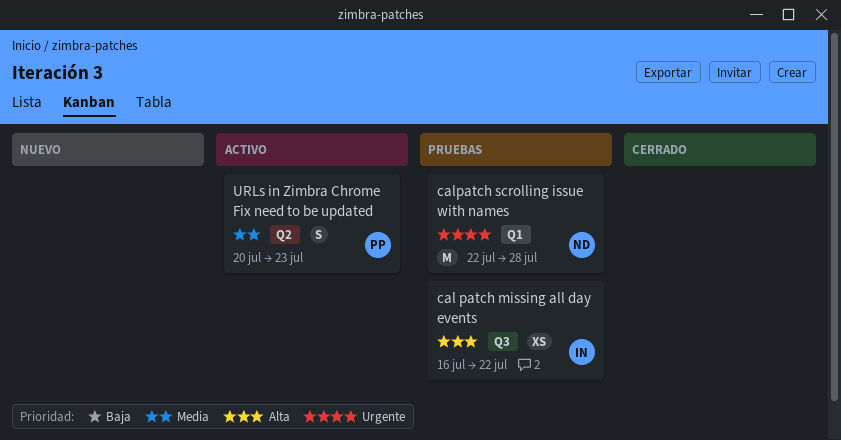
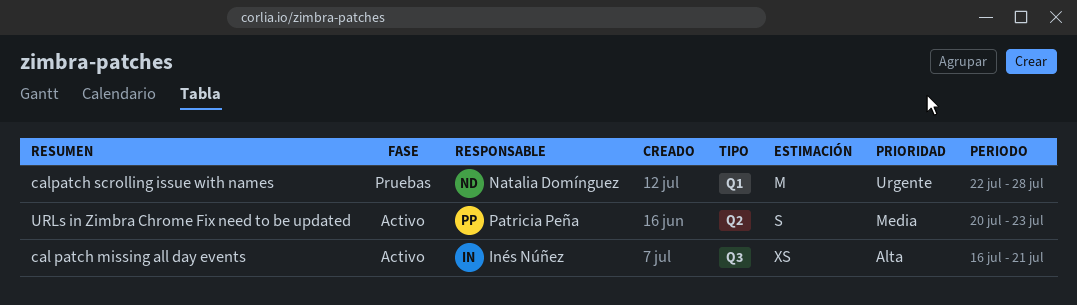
cal patch missing all day events, status: Pruebas -> Activo
cal patch missing all day events, due: Jul 22 -> Jul 21

